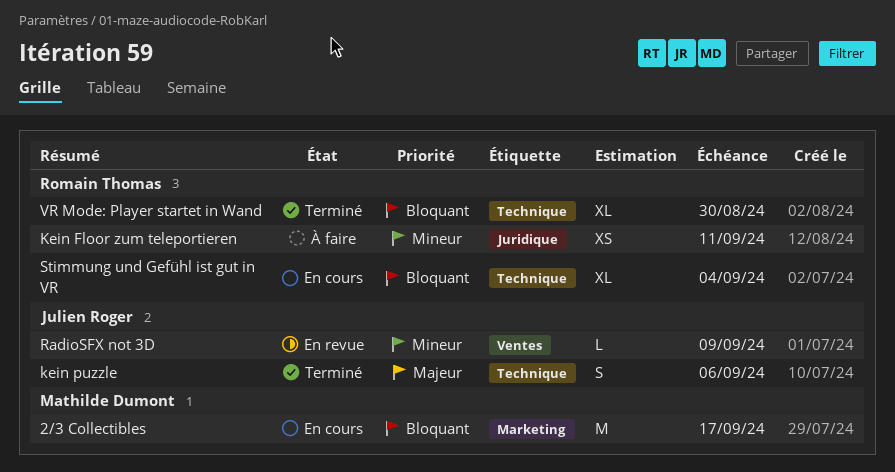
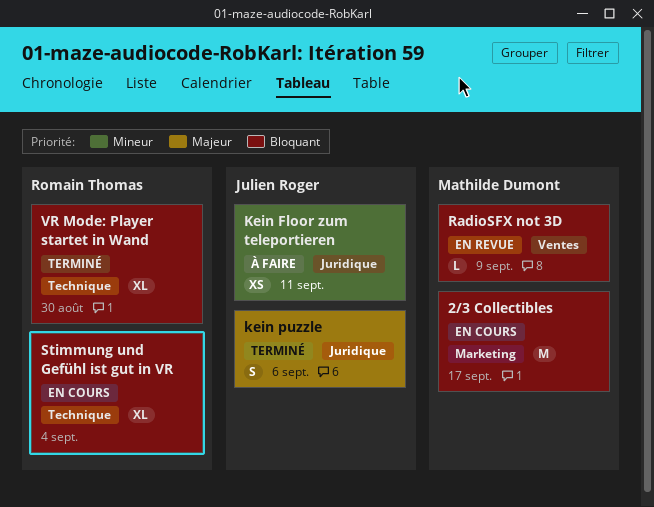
Kein Floor zum teleportieren, owner: Romain Thomas -> Julien Roger
kein puzzle, label: Technique -> Juridique
RadioSFX not 3D, owner: Julien Roger -> Mathilde Dumont
RadioSFX not 3D, priority: Mineur -> Bloquant

